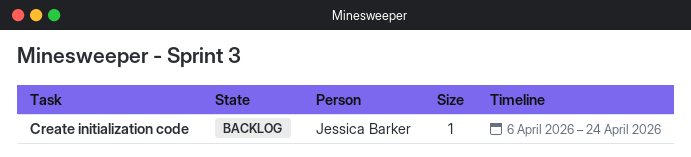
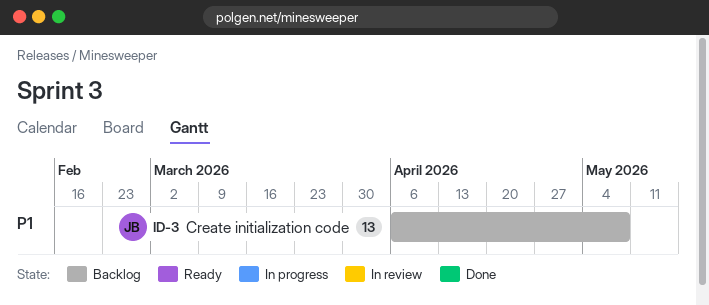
Create initialization code, estimate: 1 -> 13
Create initialization code, due: Apr 24 -> May 8

